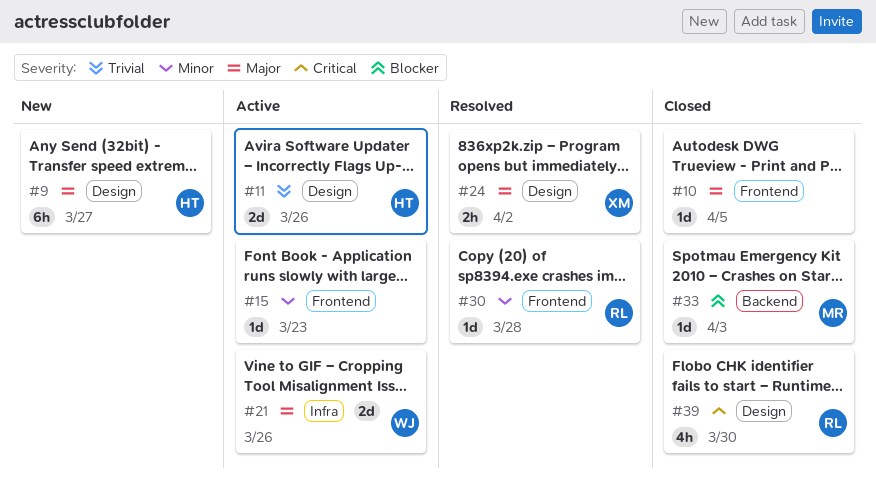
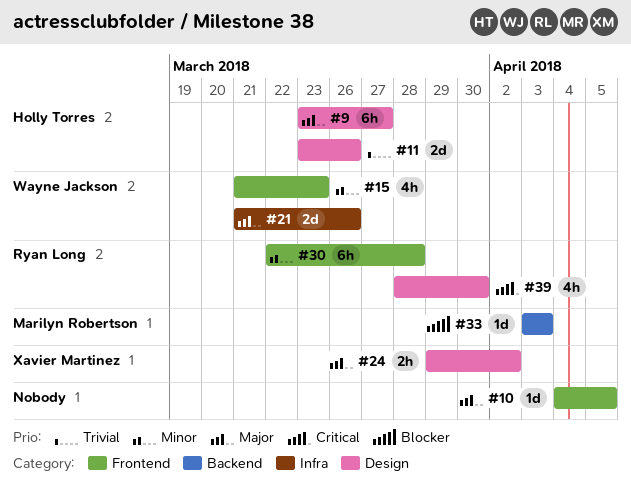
#15, owner: none -> Wayne Jackson
#15, estimate: 1d -> 4h
#30, estimate: 1d -> 6h

